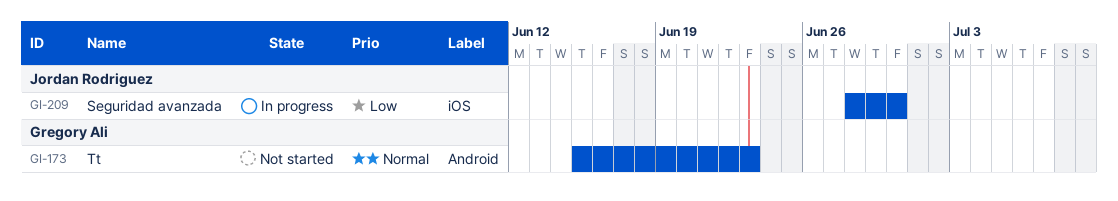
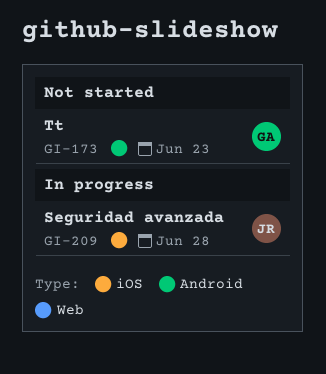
GI-209, due: Jun 30 -> Jun 28

